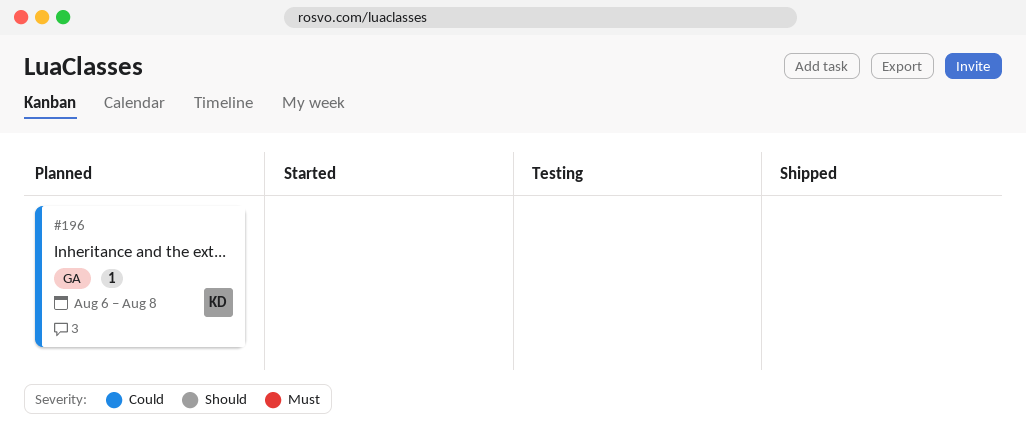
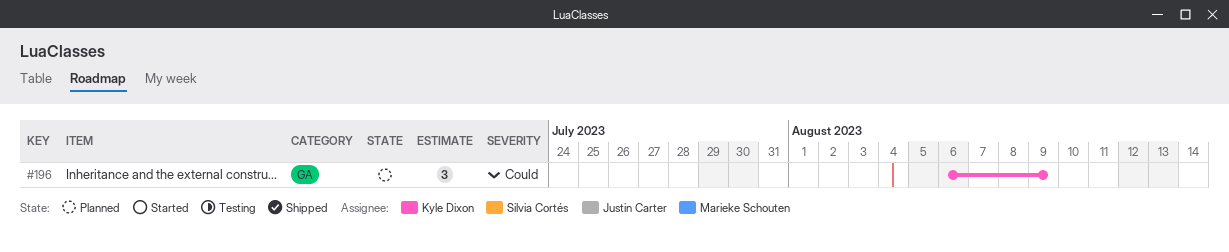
#196, estimate: 1 -> 3
#196, due: Aug 8 -> Aug 9

